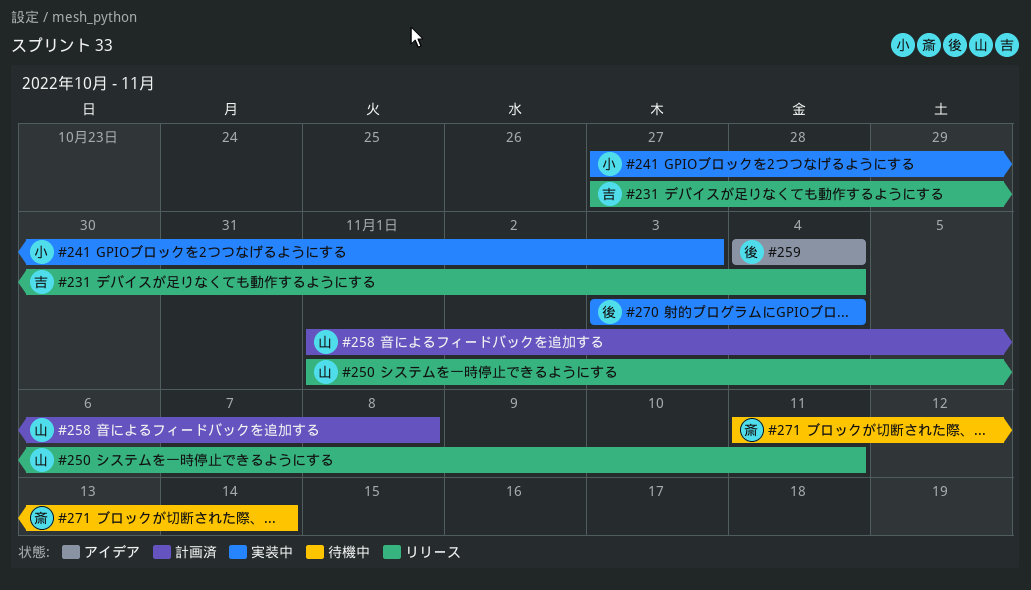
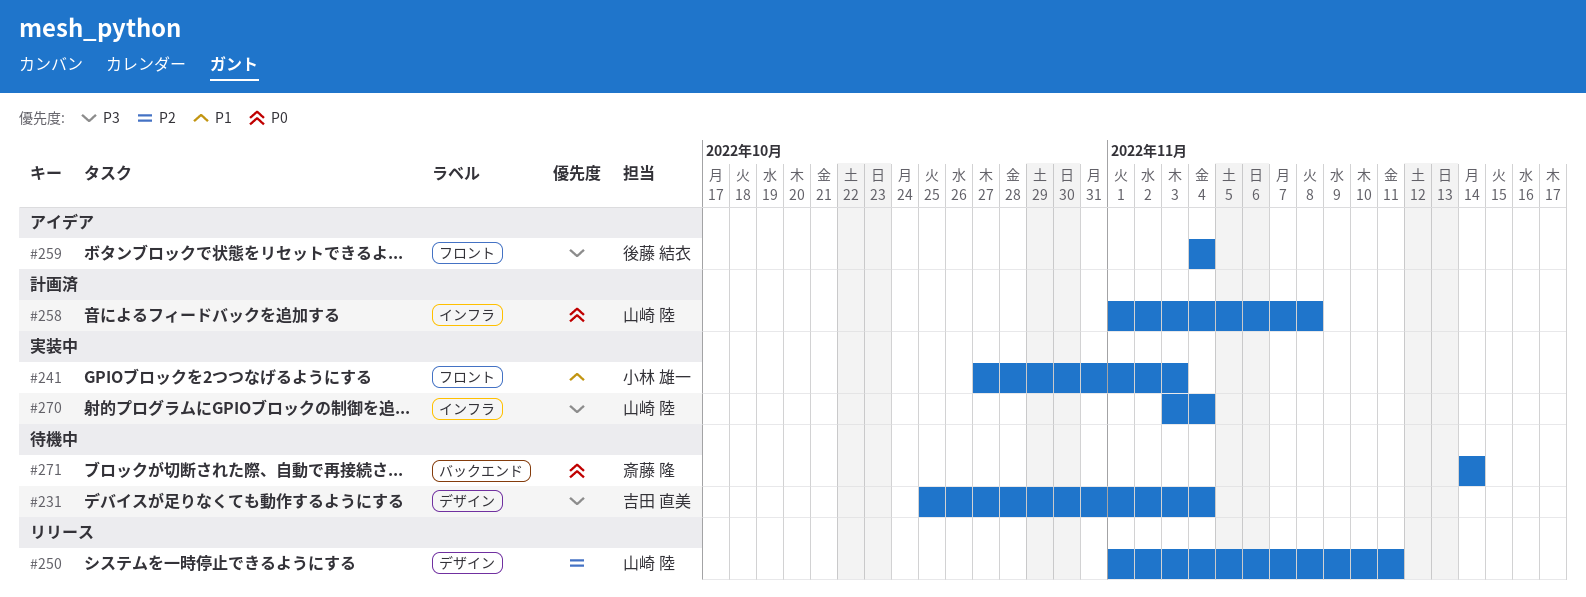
#231, status: リリース -> 待機中
#231, start: Oct 27 -> Oct 25
#270, owner: 後藤 結衣 -> 山崎 陸
#271, start: Nov 11 -> Nov 14

